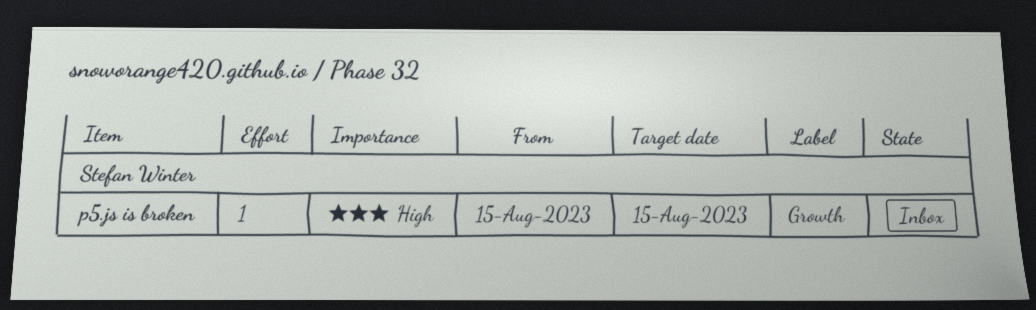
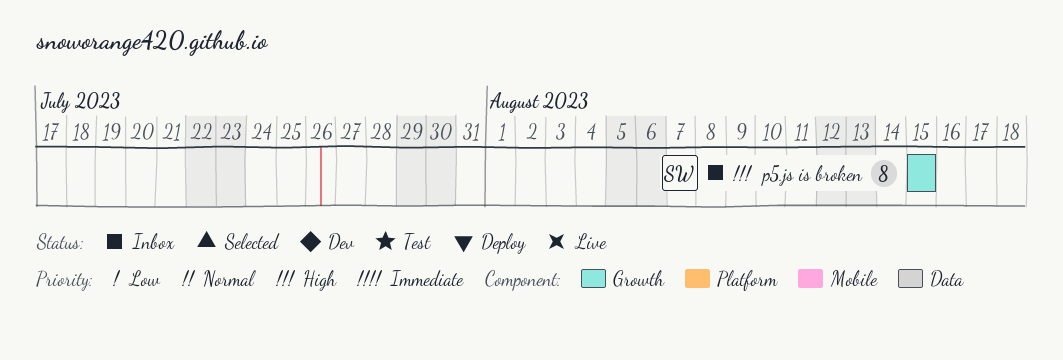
p5.js is broken, estimate: 1 -> 8

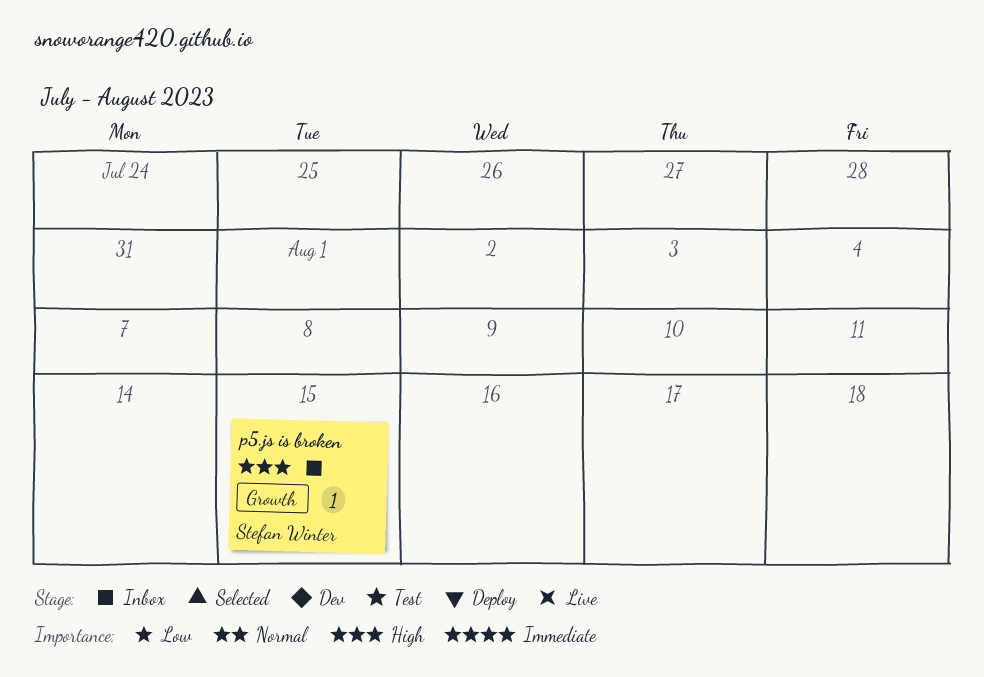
p5.js is broken, estimate: 8 -> 1

